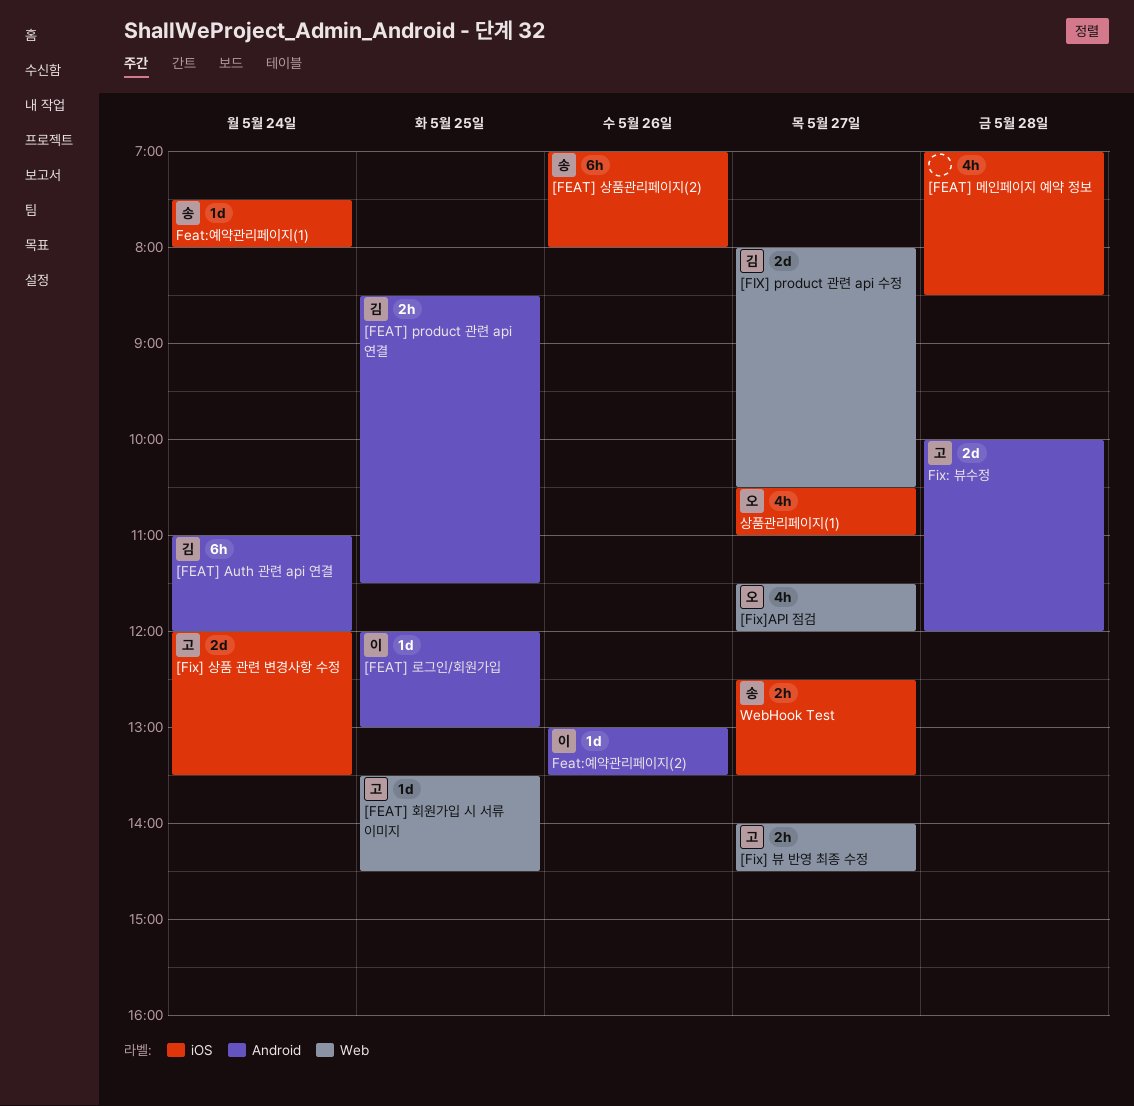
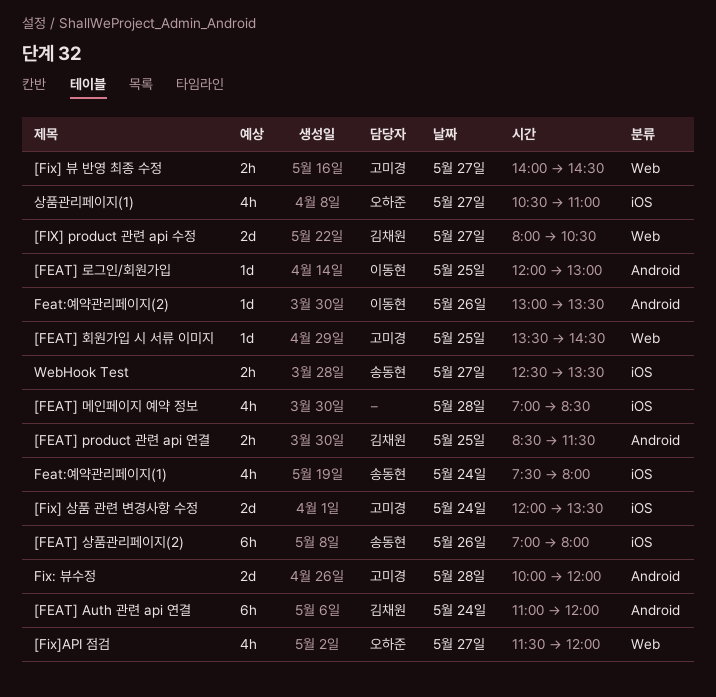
Feat:예약관리페이지(1), estimate: 1d -> 4h

